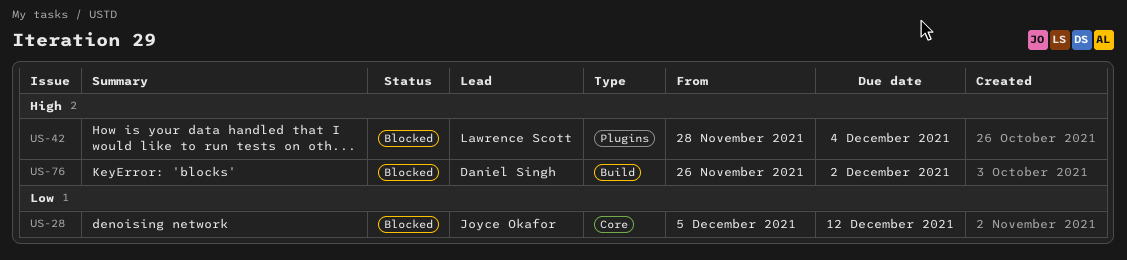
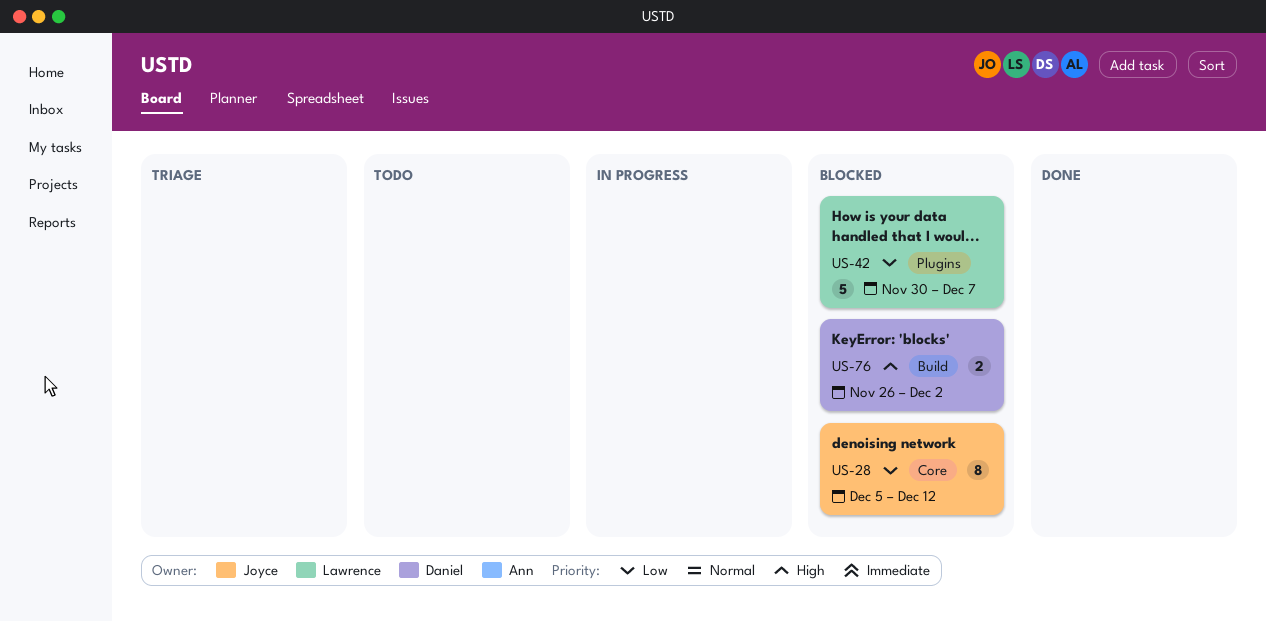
US-42, priority: High -> Low
US-42, start: Nov 28 -> Nov 30
US-42, due: Dec 4 -> Dec 7

